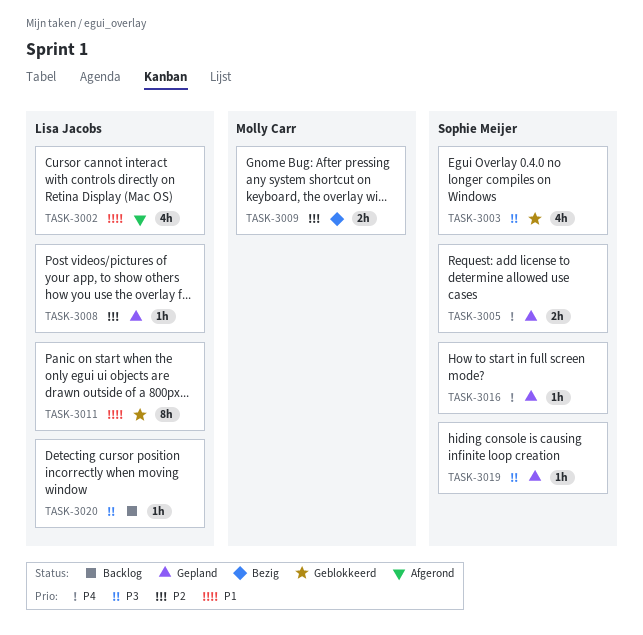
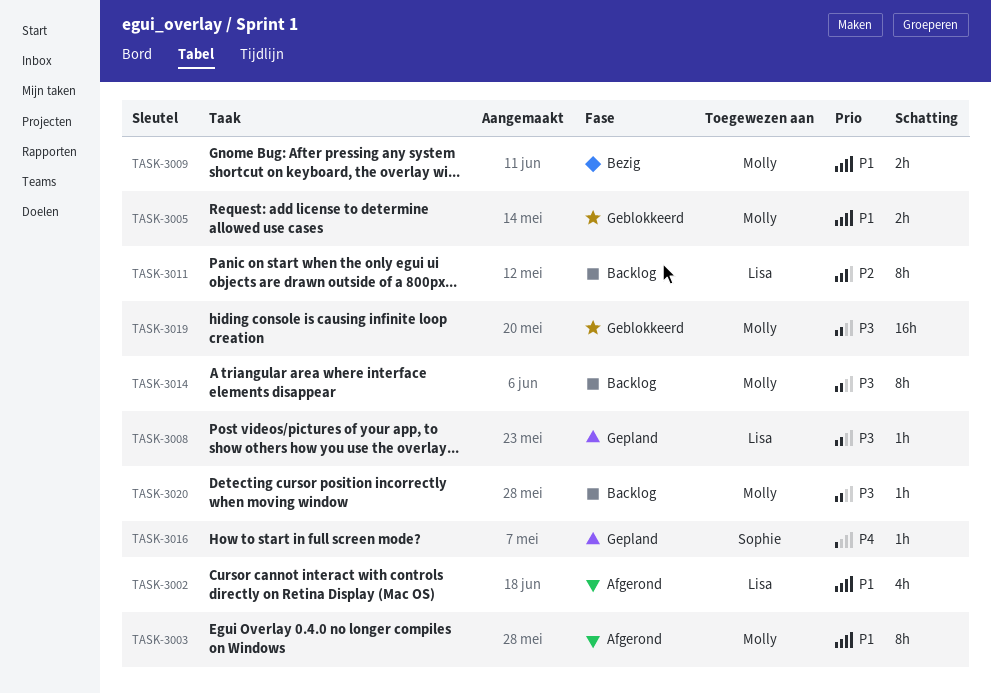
TASK-3003, status: Geblokkeerd -> Afgerond
TASK-3003, owner: Sophie Meijer -> Molly Carr
TASK-3003, priority: P3 -> P1
TASK-3003, estimate: 4h -> 8h
TASK-3005, status: Gepland -> Geblokkeerd
TASK-3005, owner: Sophie Meijer -> Molly Carr
TASK-3005, priority: P4 -> P1
TASK-3008, priority: P2 -> P3
TASK-3009, priority: P2 -> P1
TASK-3011, status: Geblokkeerd -> Backlog
TASK-3011, priority: P1 -> P2
TASK-3014: none -> present
TASK-3019, status: Gepland -> Geblokkeerd
TASK-3019, owner: Sophie Meijer -> Molly Carr
TASK-3019, estimate: 1h -> 16h
TASK-3020, owner: Lisa Jacobs -> Molly Carr

